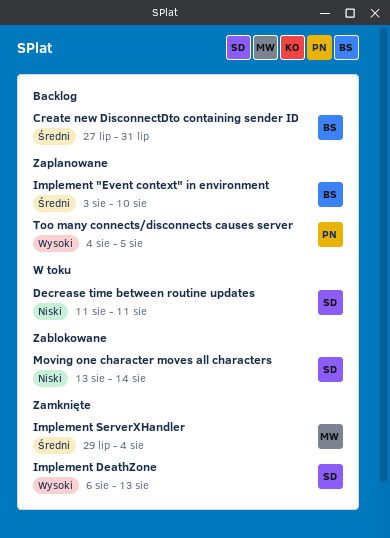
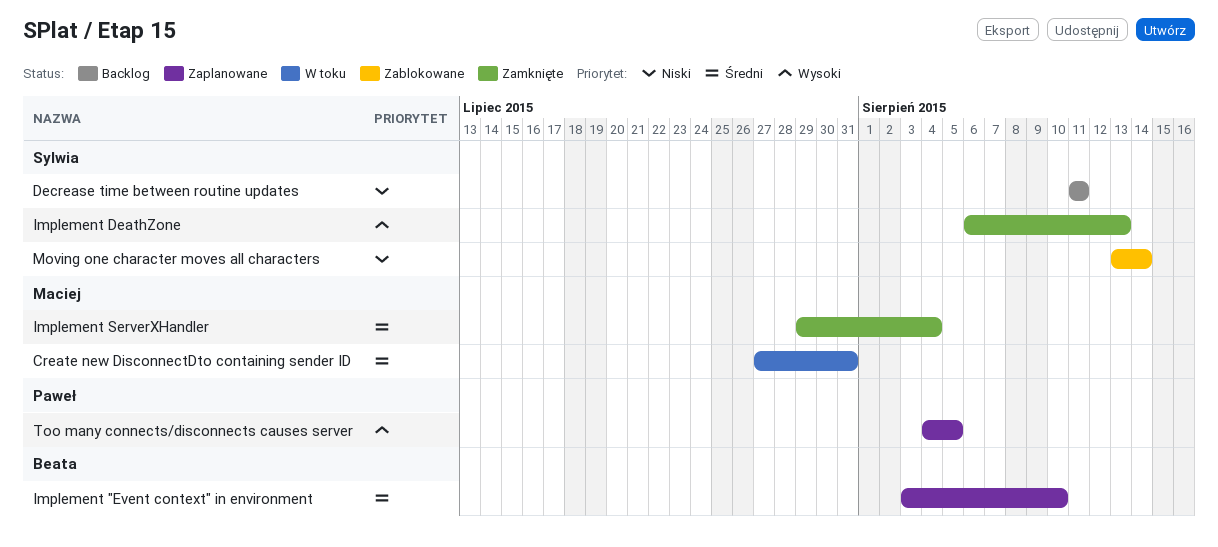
Create new DisconnectDto containing sender ID, status: Backlog -> W toku
Create new DisconnectDto containing sender ID, owner: Beata -> Maciej
Decrease time between routine updates, status: W toku -> Backlog

